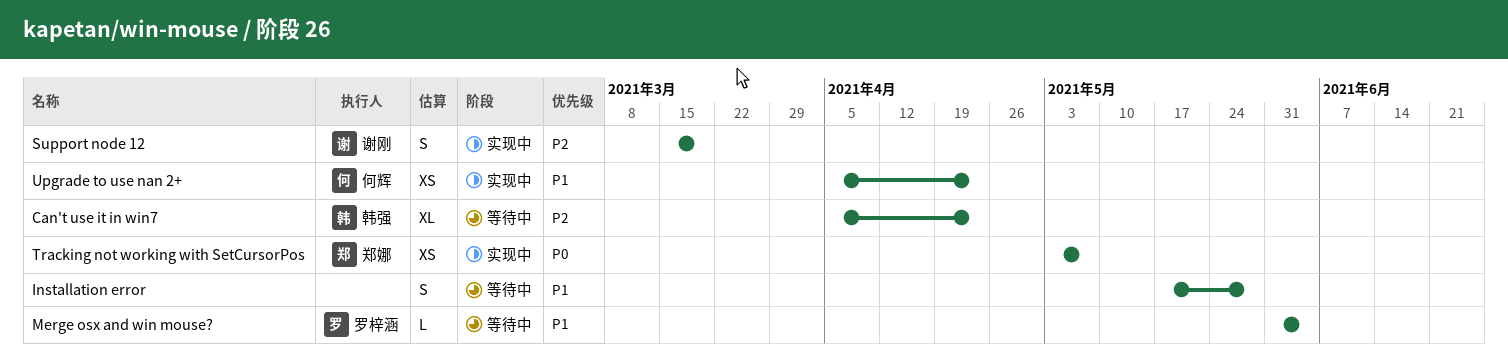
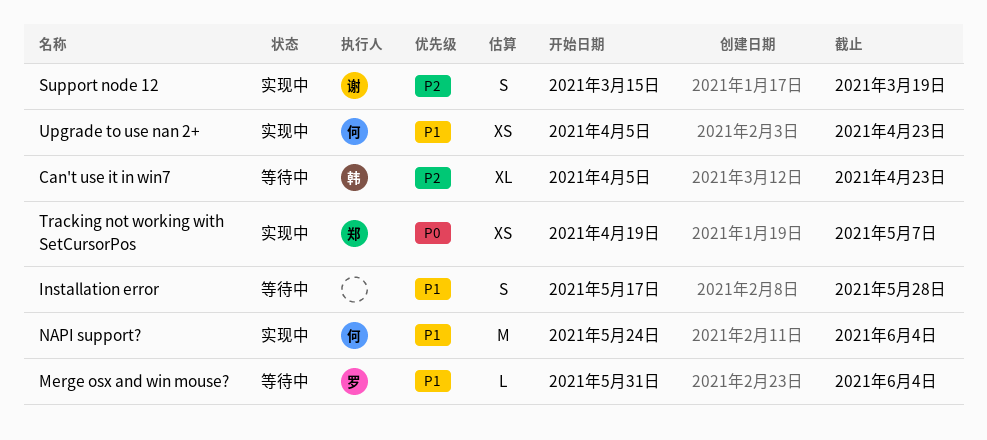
NAPI support?: none -> present
Tracking not working with SetCursorPos, start: May 3 -> Apr 19

